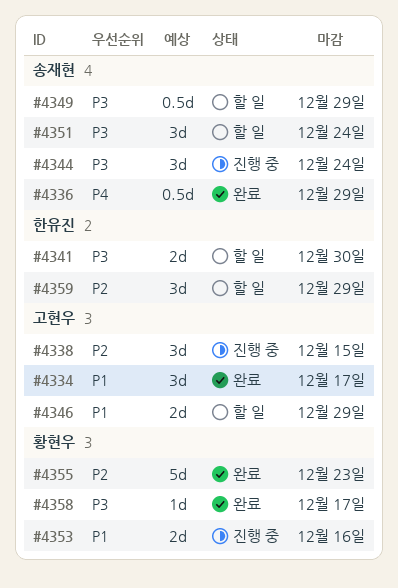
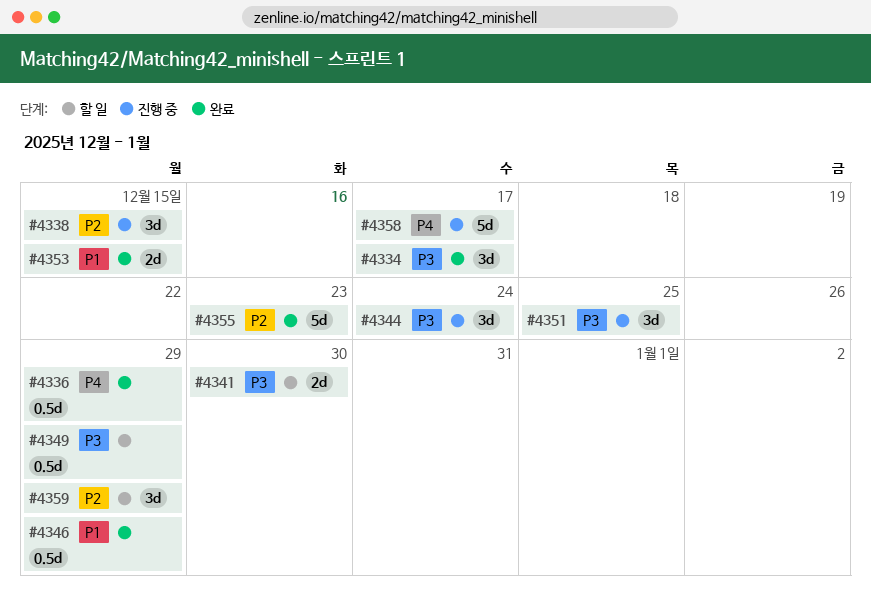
#4334, priority: P1 -> P3
#4346, status: 할 일 -> 완료
#4346, estimate: 2d -> 0.5d
#4351, status: 할 일 -> 진행 중
#4351, due: Dec 24 -> Dec 25
#4353, status: 진행 중 -> 완료
#4353, due: Dec 16 -> Dec 15
#4358, status: 완료 -> 진행 중
#4358, priority: P3 -> P4
#4358, estimate: 1d -> 5d

